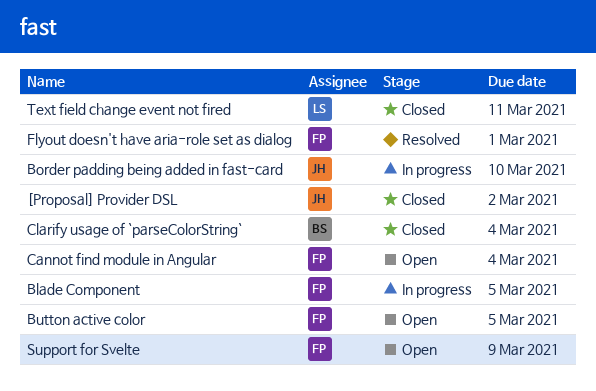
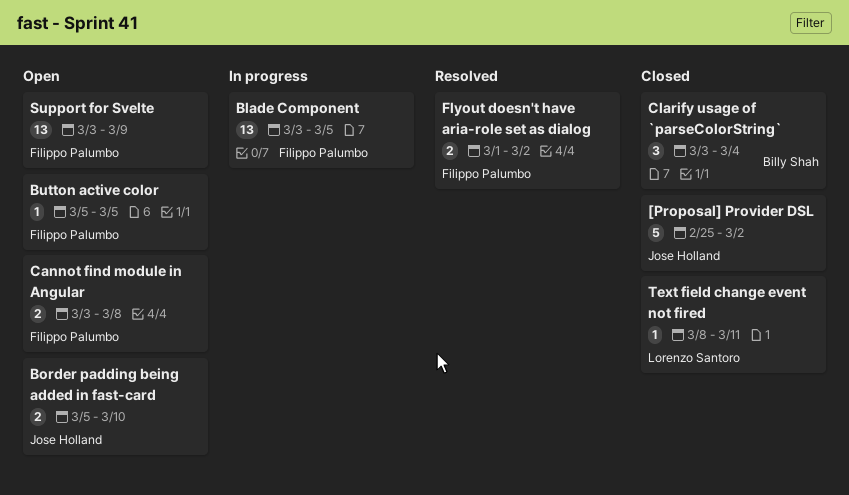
Border padding being added in fast-card, status: In progress -> Open
Cannot find module in Angular, due: Mar 4 -> Mar 8
Flyout doesn't have aria-role set as dialog, due: Mar 1 -> Mar 2

